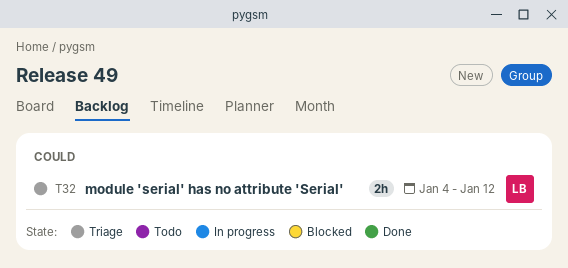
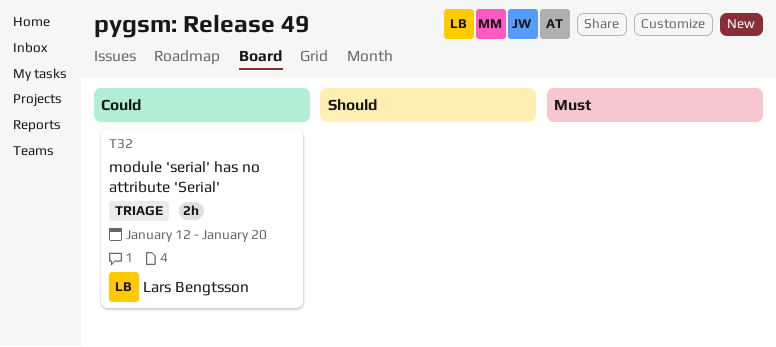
T32, start: Jan 4 -> Jan 12
T32, due: Jan 12 -> Jan 20

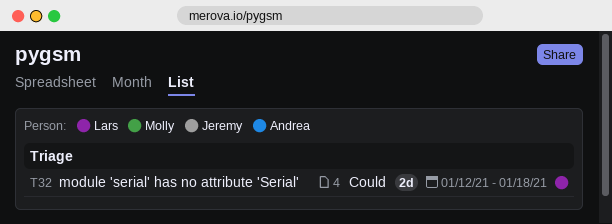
T32, estimate: 2h -> 2d
T32, due: Jan 20 -> Jan 18

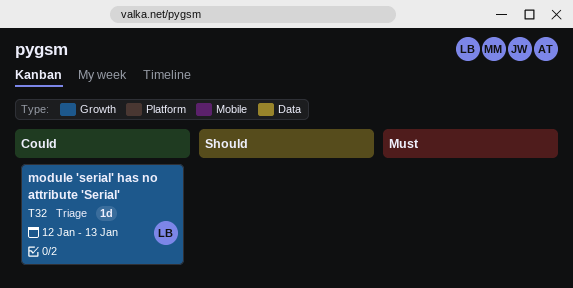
T32, estimate: 2d -> 1d
T32, due: Jan 18 -> Jan 13

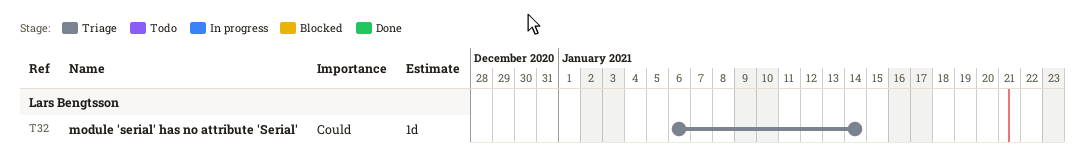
T32, start: Jan 12 -> Jan 6
T32, due: Jan 13 -> Jan 14

